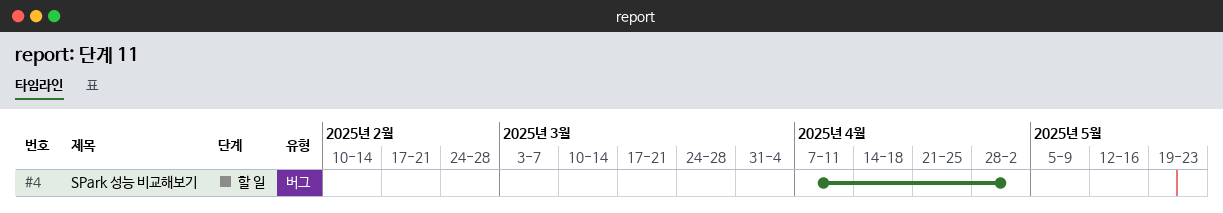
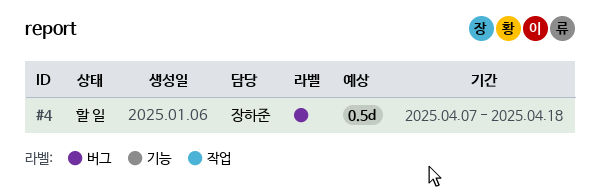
#4, due: May 2 -> Apr 18

